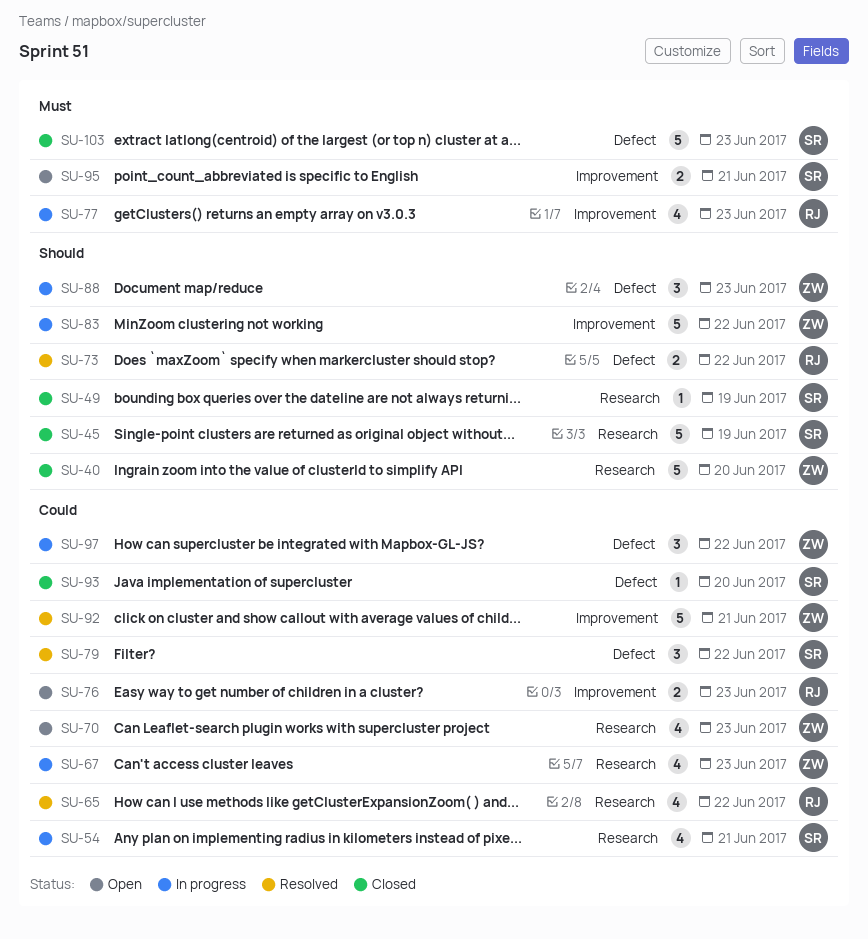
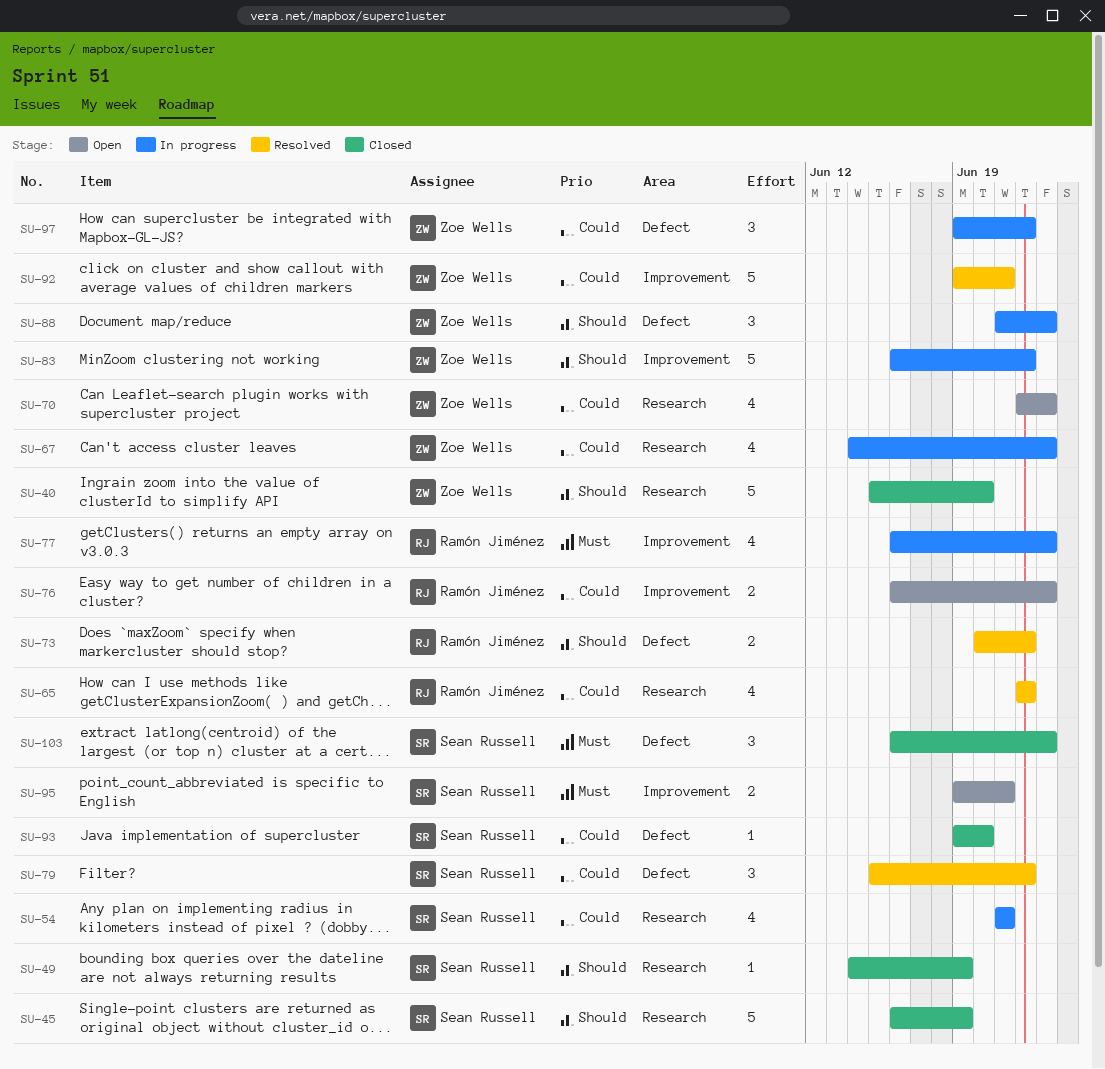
SU-103, estimate: 5 -> 3

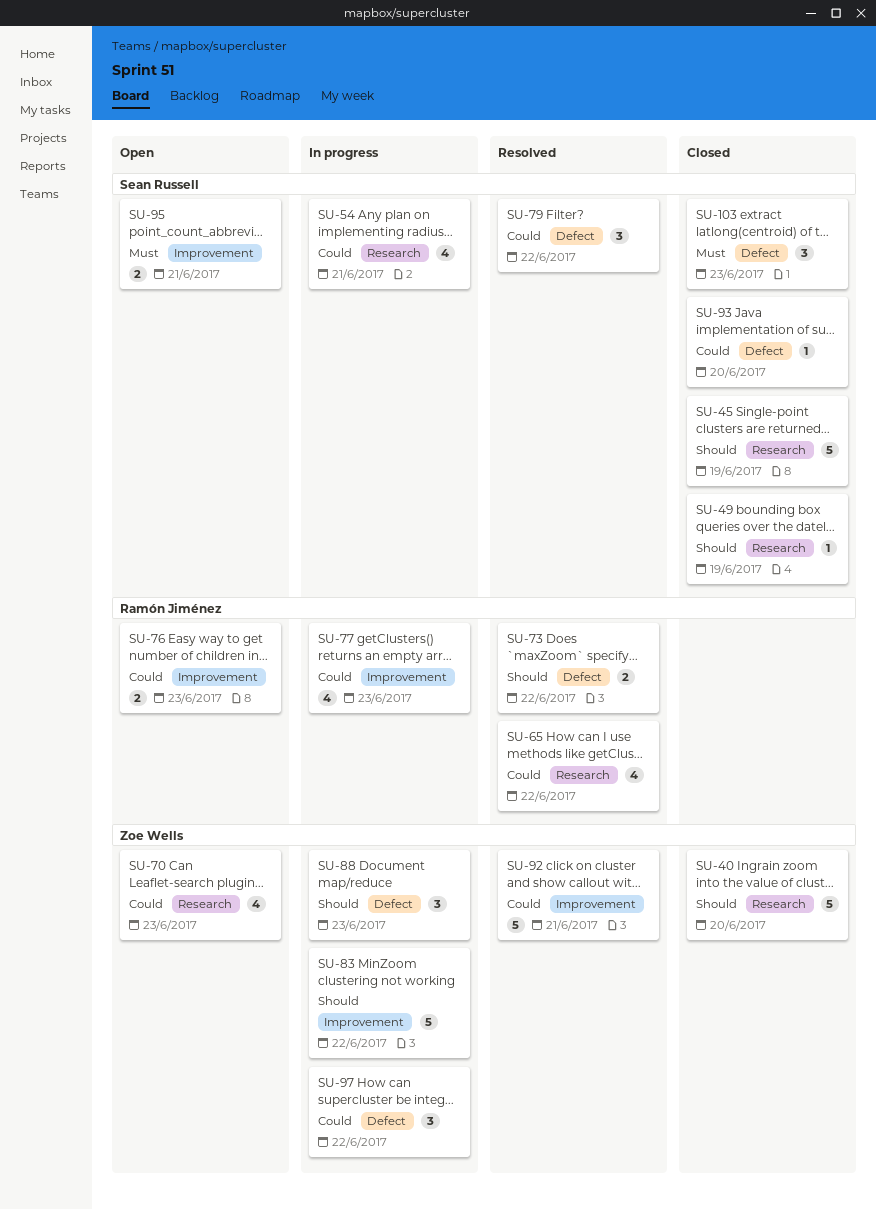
SU-67: present -> none
SU-77, priority: Must -> Could

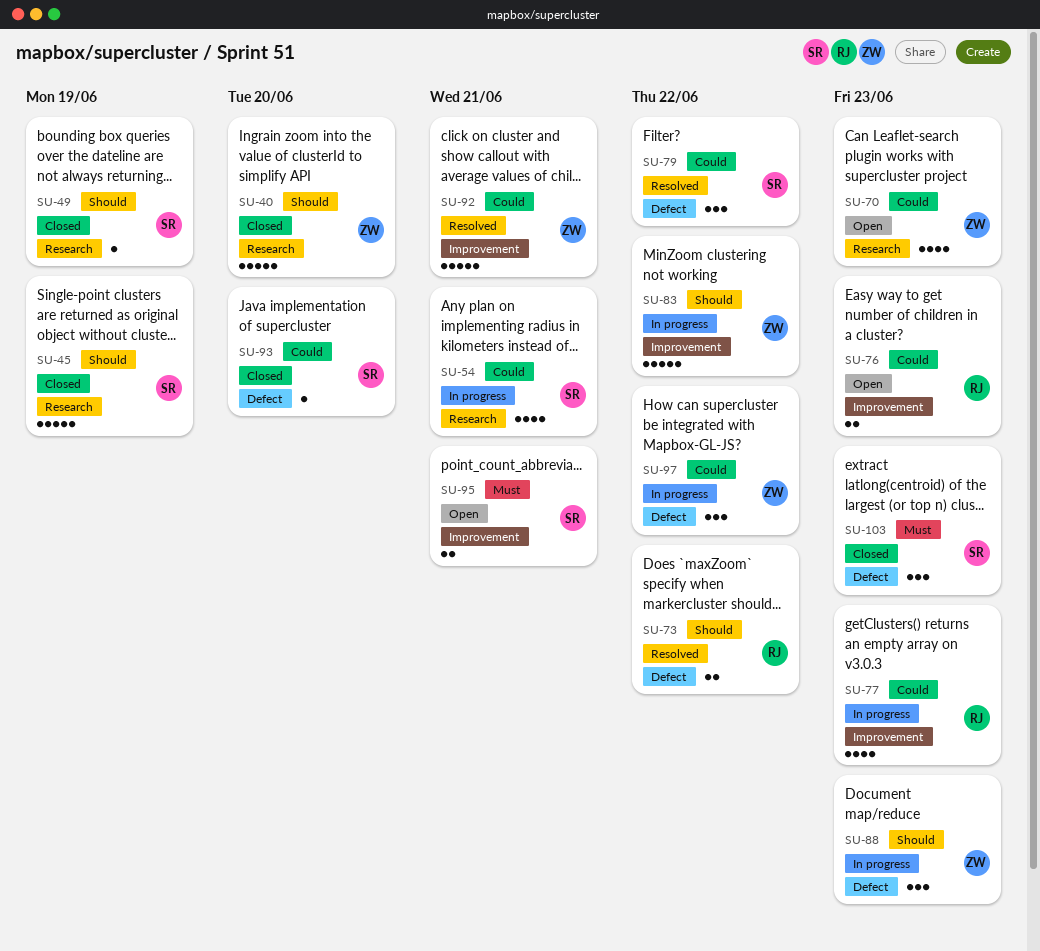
SU-65: present -> none

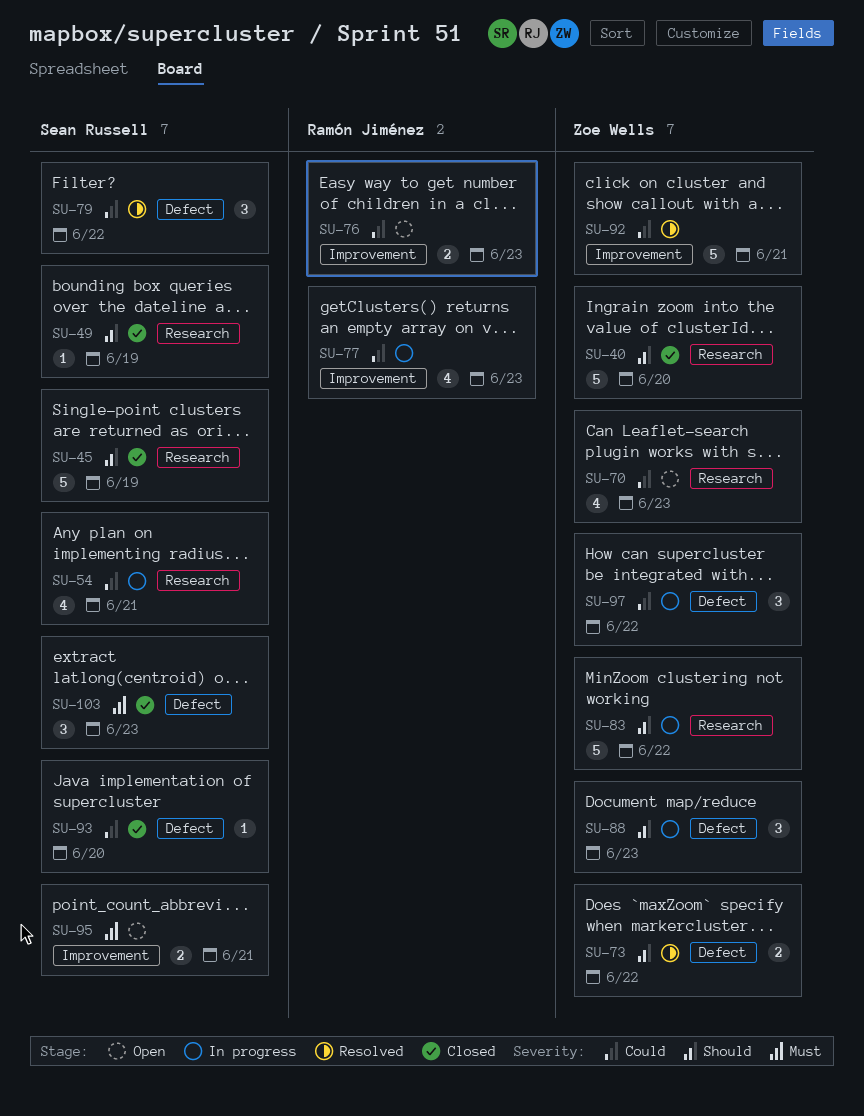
SU-73, owner: Ramón Jiménez -> Zoe Wells
SU-83, label: Improvement -> Research

